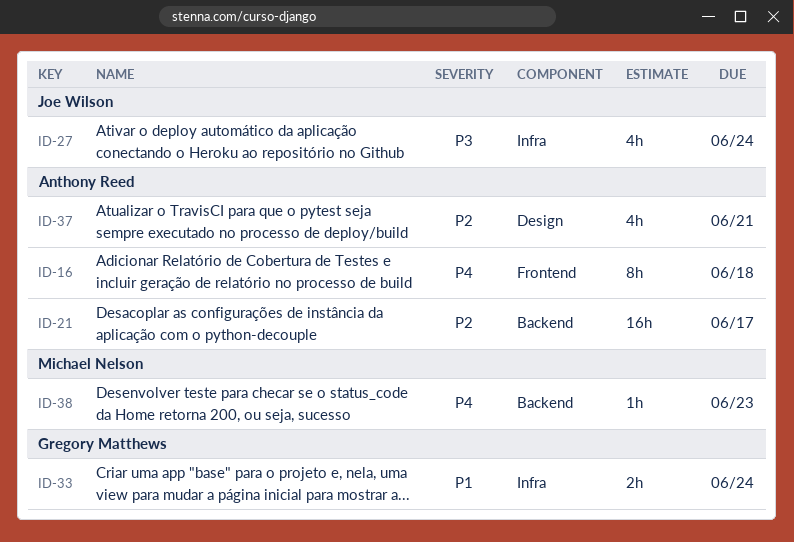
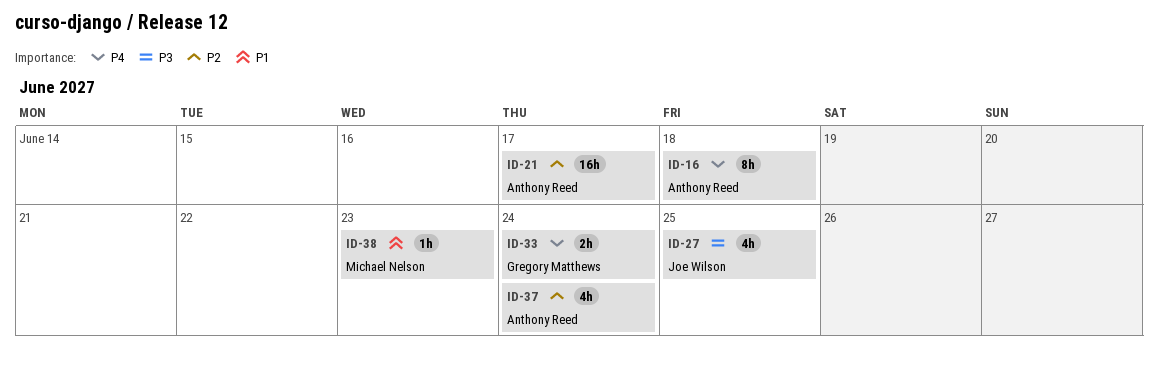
ID-27, due: Jun 24 -> Jun 25
ID-33, priority: P1 -> P4
ID-37, due: Jun 21 -> Jun 24
ID-38, priority: P4 -> P1

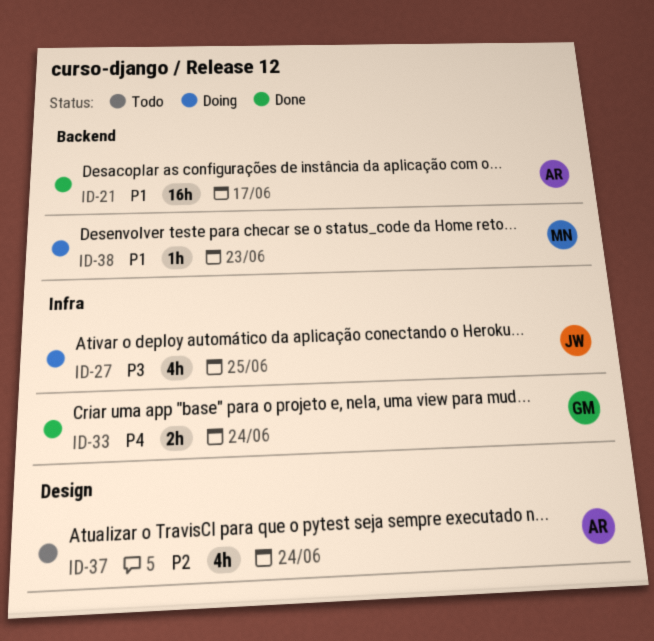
ID-16: present -> none
ID-21, priority: P2 -> P1

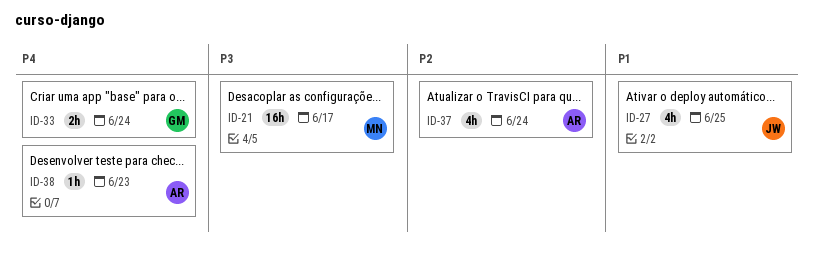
ID-21, owner: AR -> MN
ID-21, priority: P1 -> P3
ID-27, priority: P3 -> P1
ID-38, owner: MN -> AR
ID-38, priority: P1 -> P4

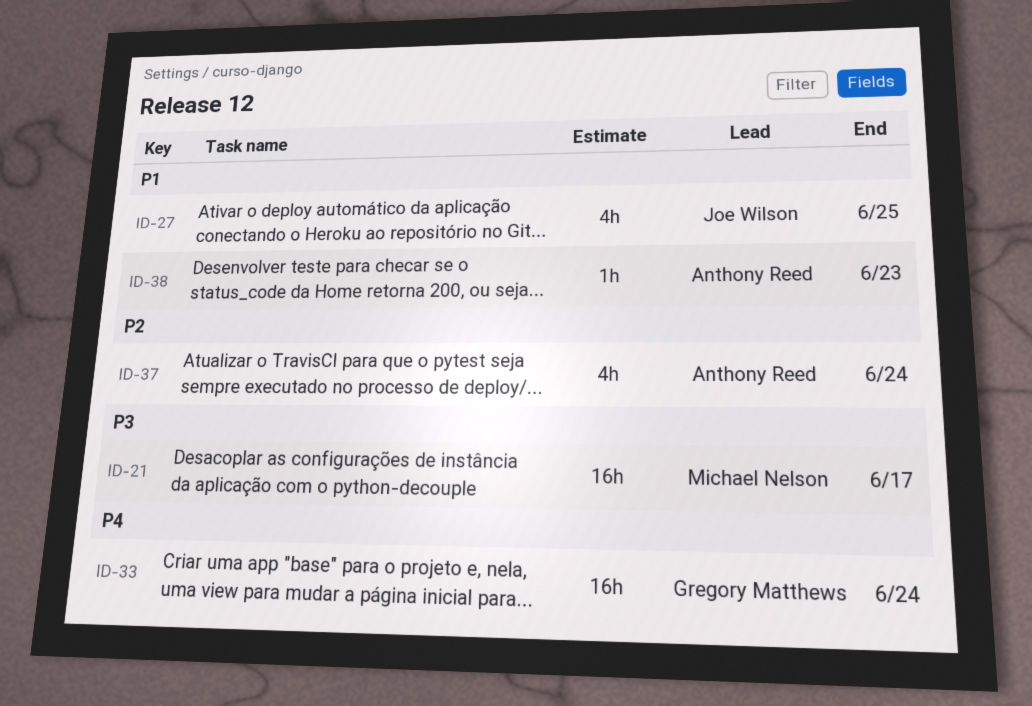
ID-33, estimate: 2h -> 16h
ID-38, priority: P4 -> P1

